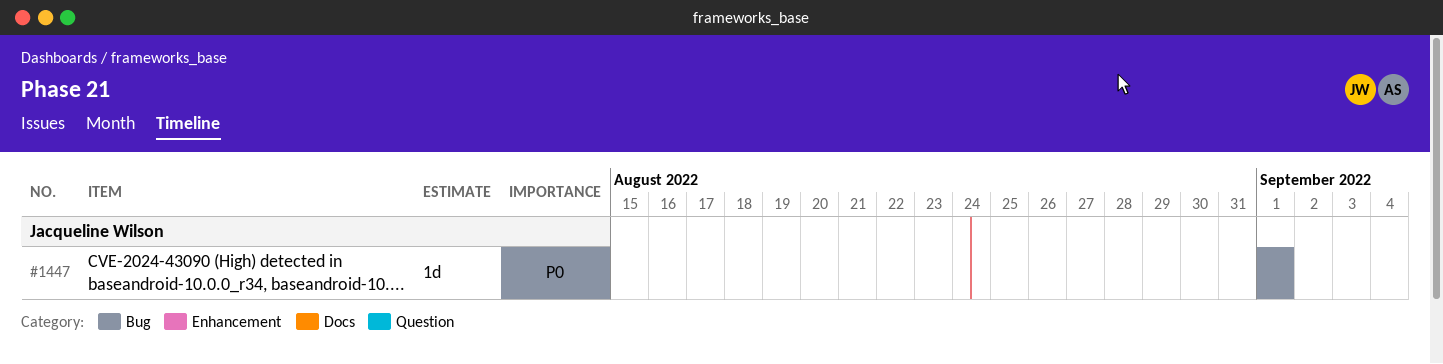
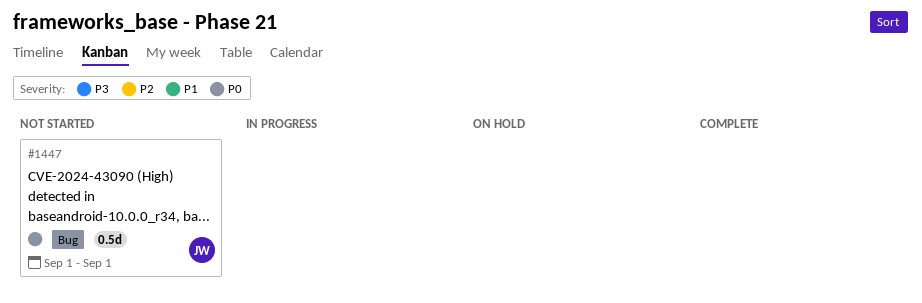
#1447, estimate: 1d -> 0.5d

